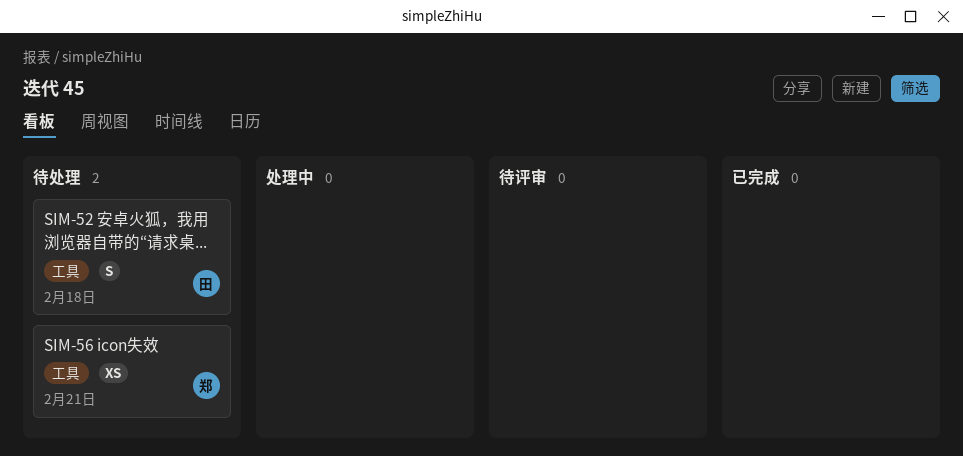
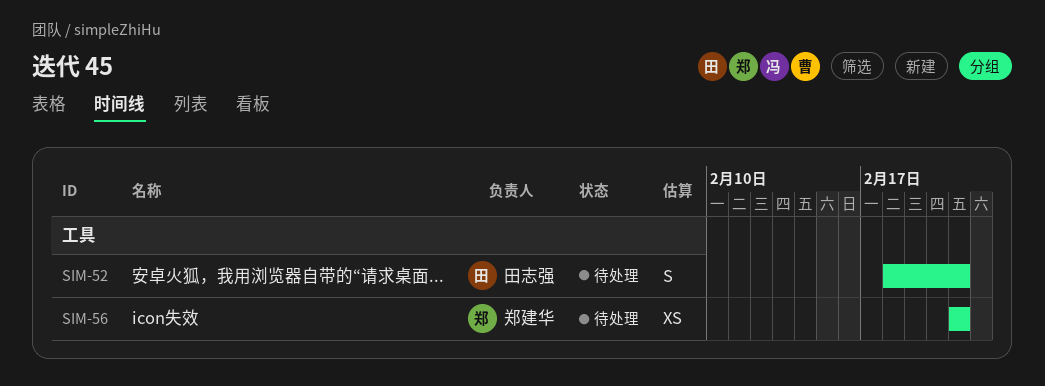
SIM-52, due: Feb 18 -> Feb 21

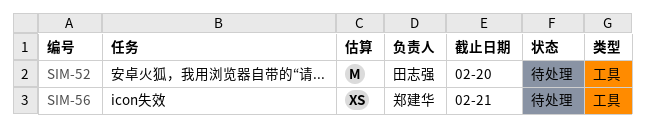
SIM-52, estimate: S -> M
SIM-52, due: Feb 21 -> Feb 20

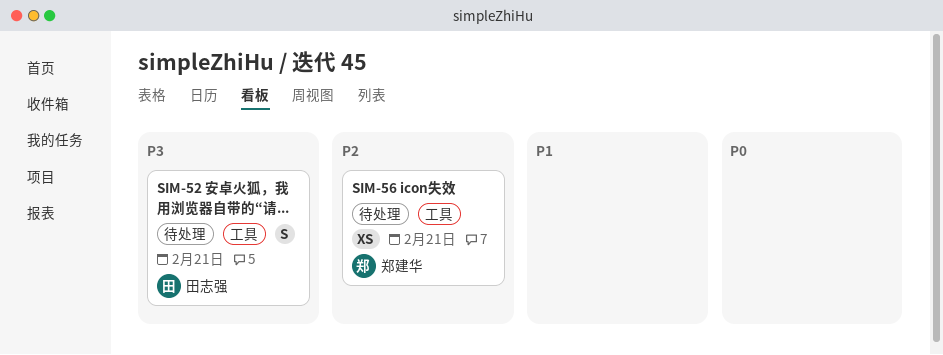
SIM-52, estimate: M -> S
SIM-52, due: Feb 20 -> Feb 21

